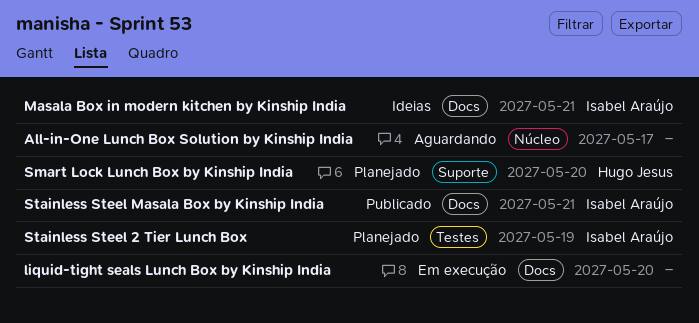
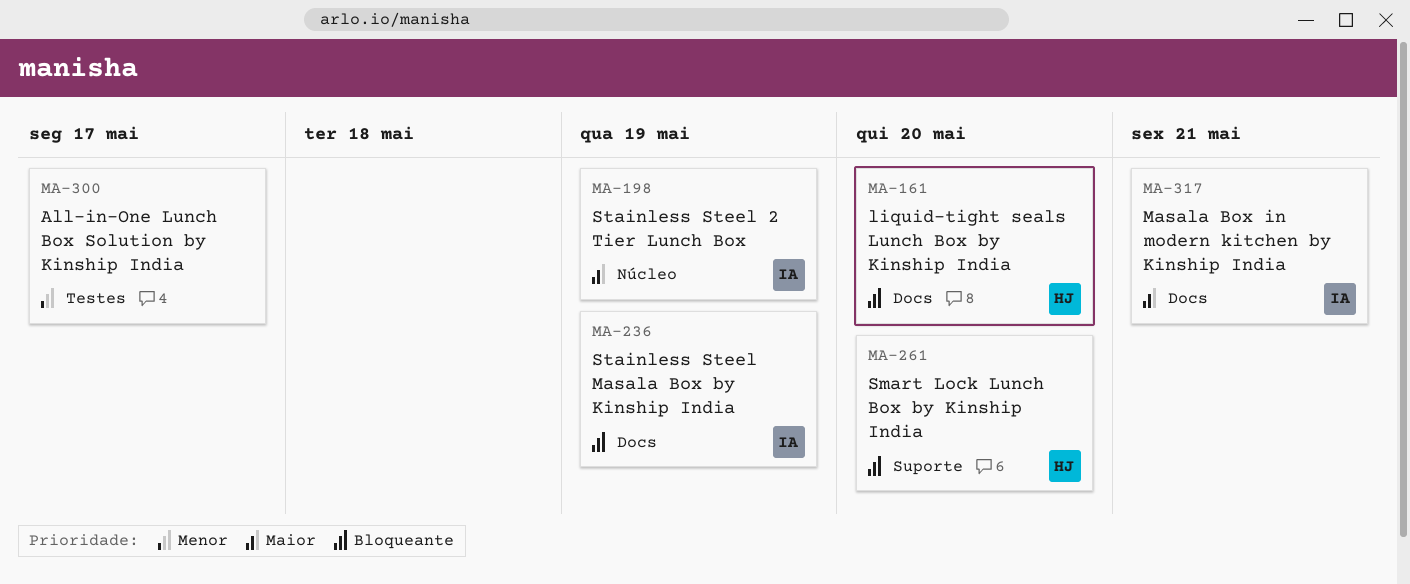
All-in-One Lunch Box Solution by Kinship India, label: Núcleo -> Testes
liquid-tight seals Lunch Box by Kinship India, owner: none -> Hugo Jesus
Stainless Steel 2 Tier Lunch Box, label: Testes -> Núcleo
Stainless Steel Masala Box by Kinship India, due: May 21 -> May 19

